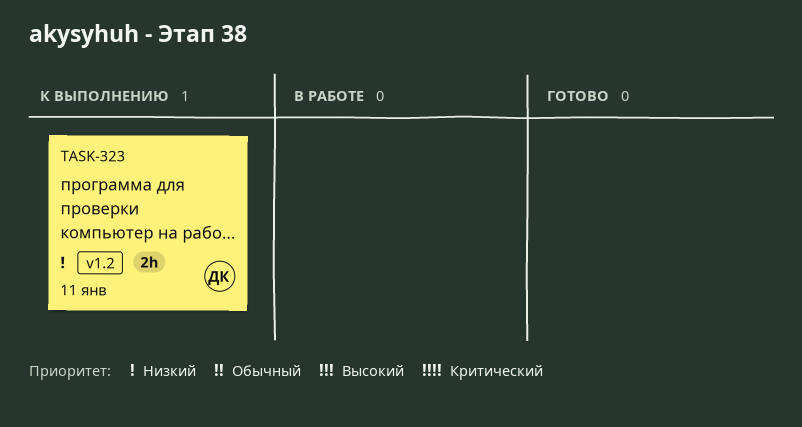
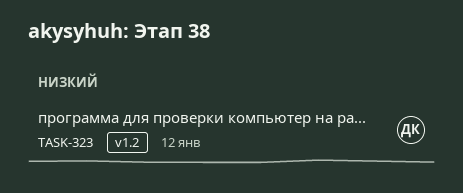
TASK-323, due: Jan 11 -> Jan 12

